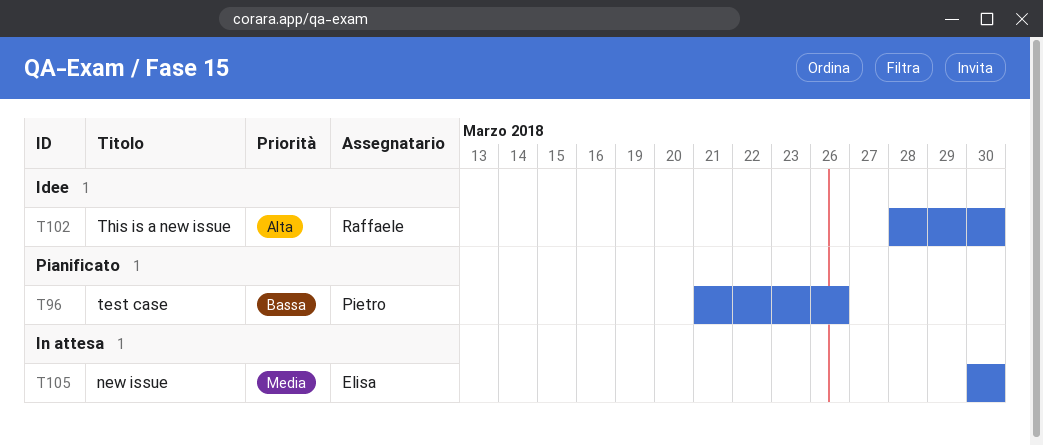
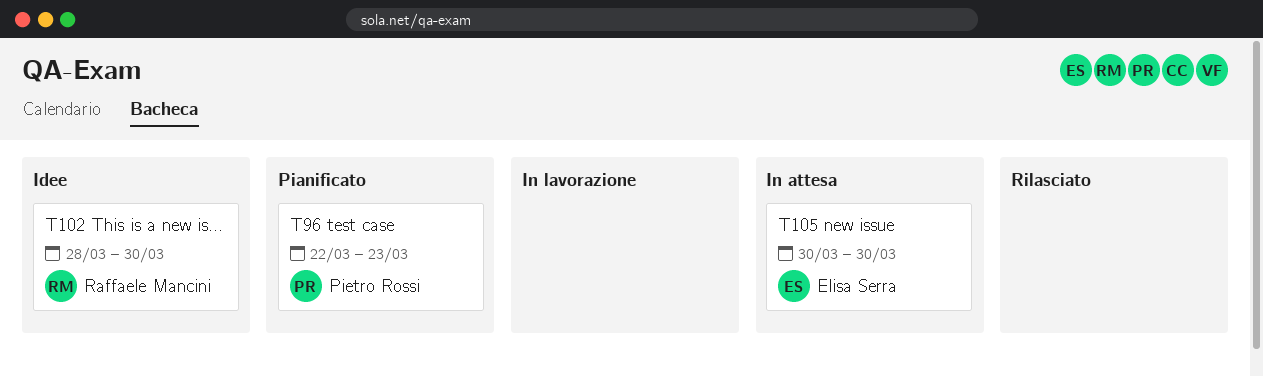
T96, start: Mar 21 -> Mar 22
T96, due: Mar 26 -> Mar 23

